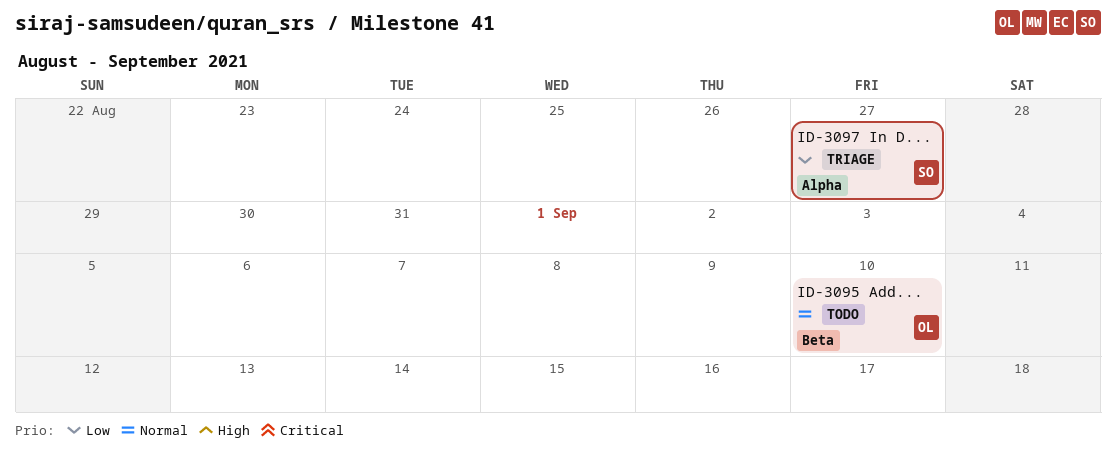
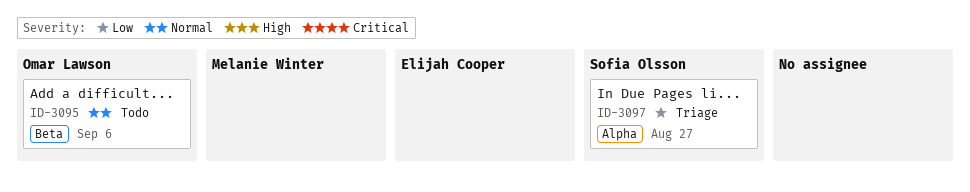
ID-3095, due: Sep 10 -> Sep 6

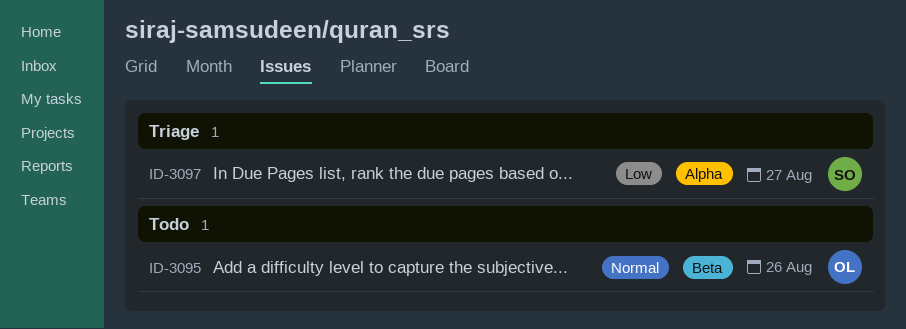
ID-3095, due: Sep 6 -> Aug 26

